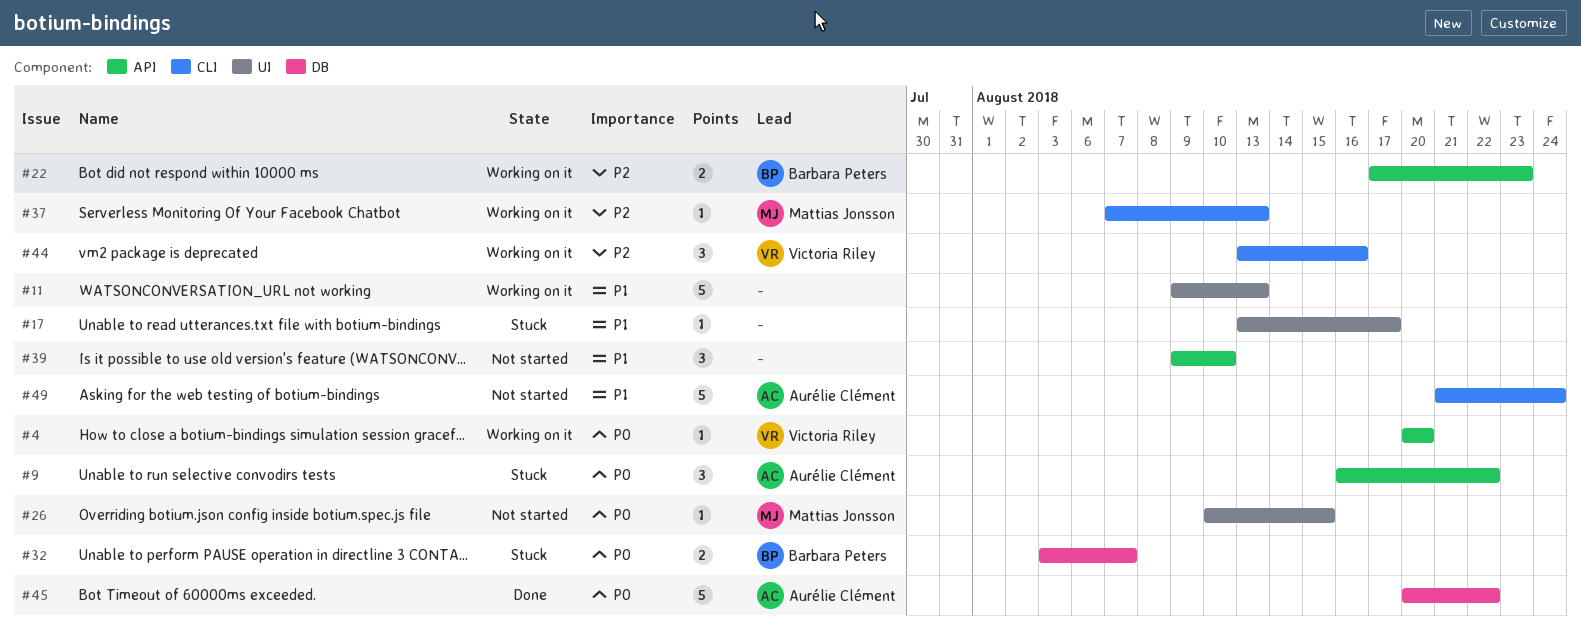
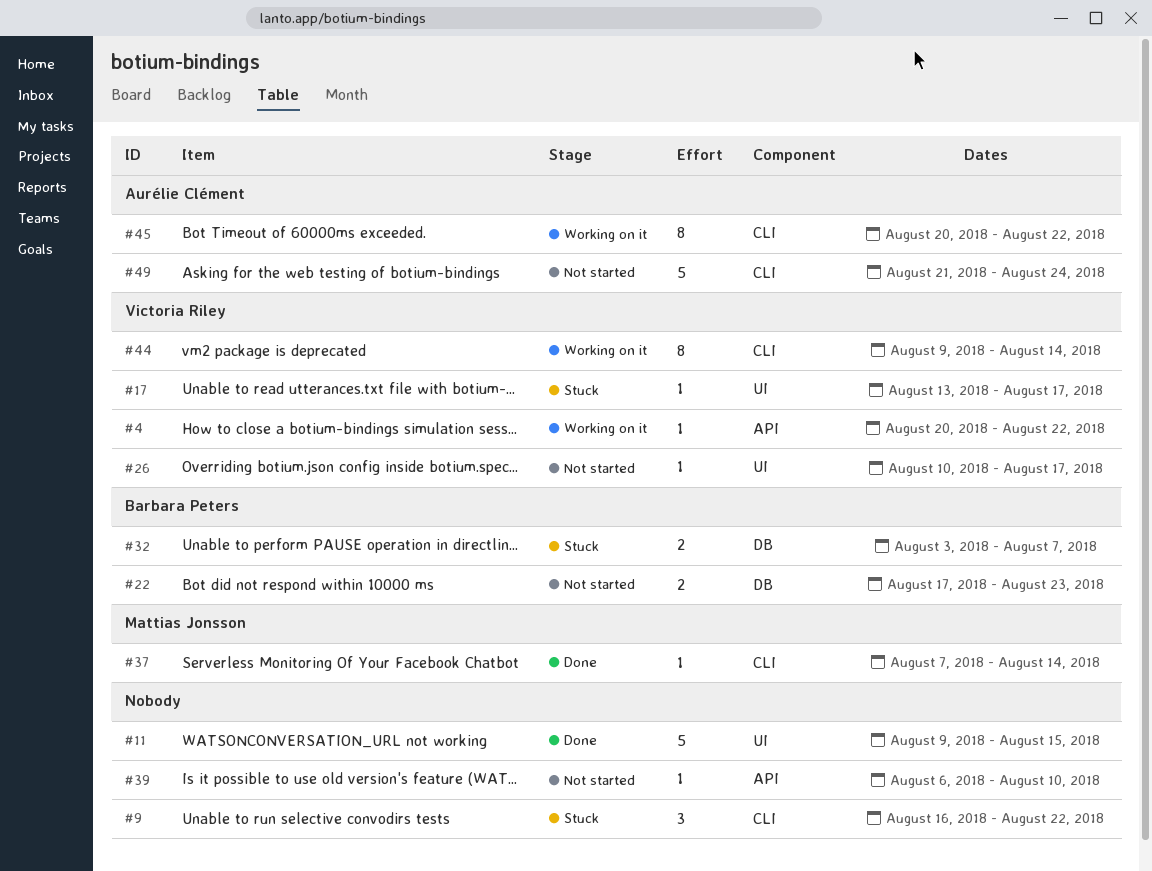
#4, due: Aug 20 -> Aug 22
#9, owner: Aurélie Clément -> none
#9, label: API -> CLI
#11, status: Working on it -> Done
#11, due: Aug 13 -> Aug 15
#17, owner: none -> Victoria Riley
#22, status: Working on it -> Not started
#22, label: API -> DB
#26, owner: Mattias Jonsson -> Victoria Riley
#26, due: Aug 15 -> Aug 17
#37, status: Working on it -> Done
#37, due: Aug 13 -> Aug 14
#39, estimate: 3 -> 1
#39, start: Aug 9 -> Aug 6
#44, estimate: 3 -> 8
#44, start: Aug 13 -> Aug 9
#44, due: Aug 16 -> Aug 14
#45, status: Done -> Working on it
#45, label: DB -> CLI
#45, estimate: 5 -> 8

